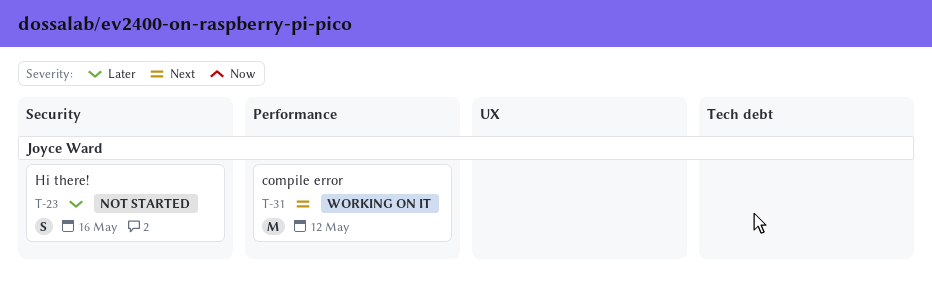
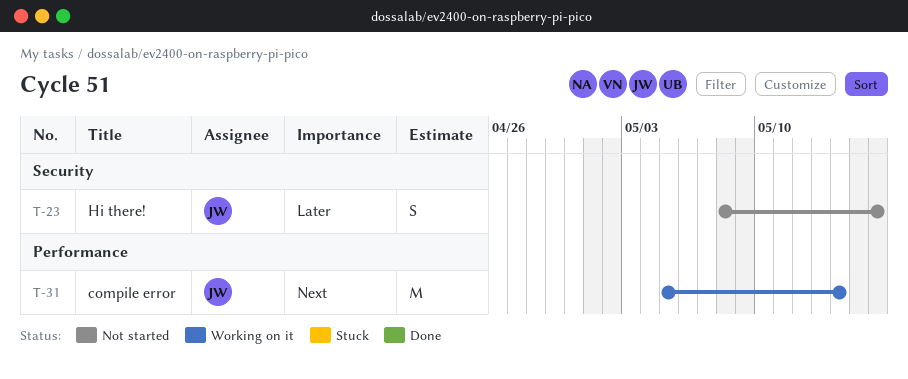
T-31, due: May 12 -> May 14

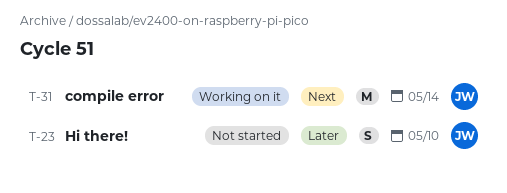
T-23, due: May 16 -> May 10

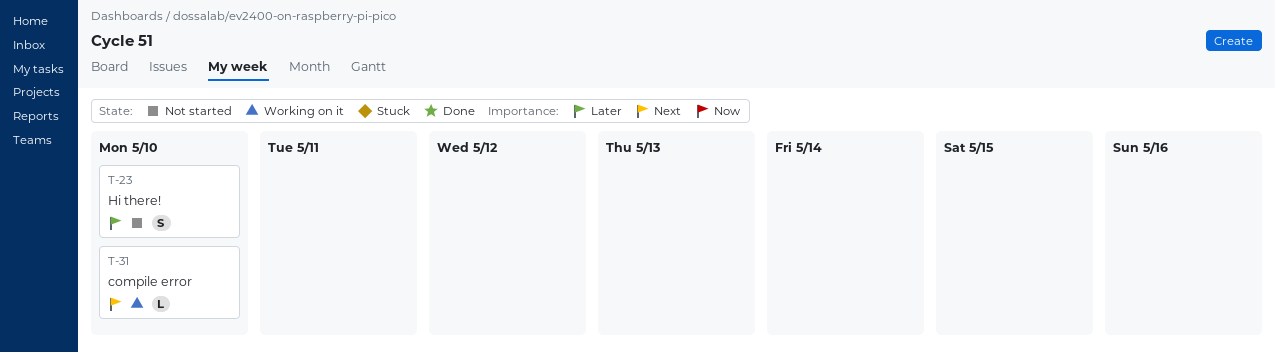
T-31, estimate: M -> L
T-31, due: May 14 -> May 10

